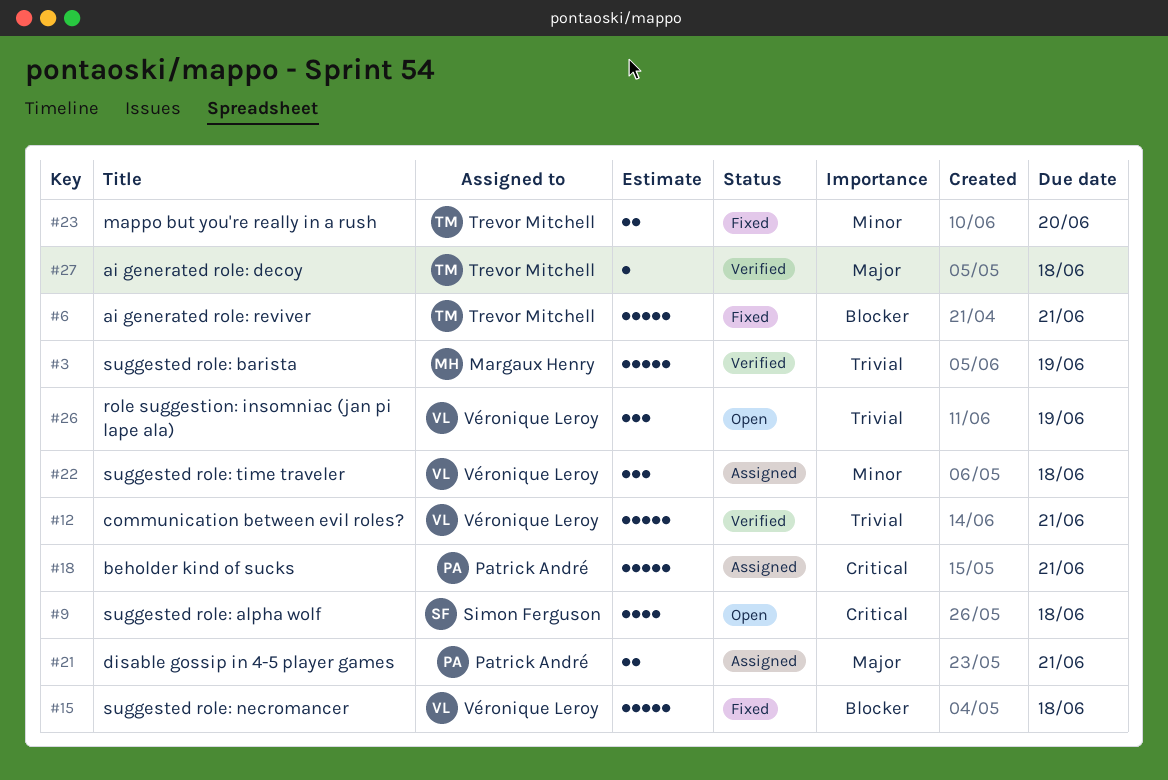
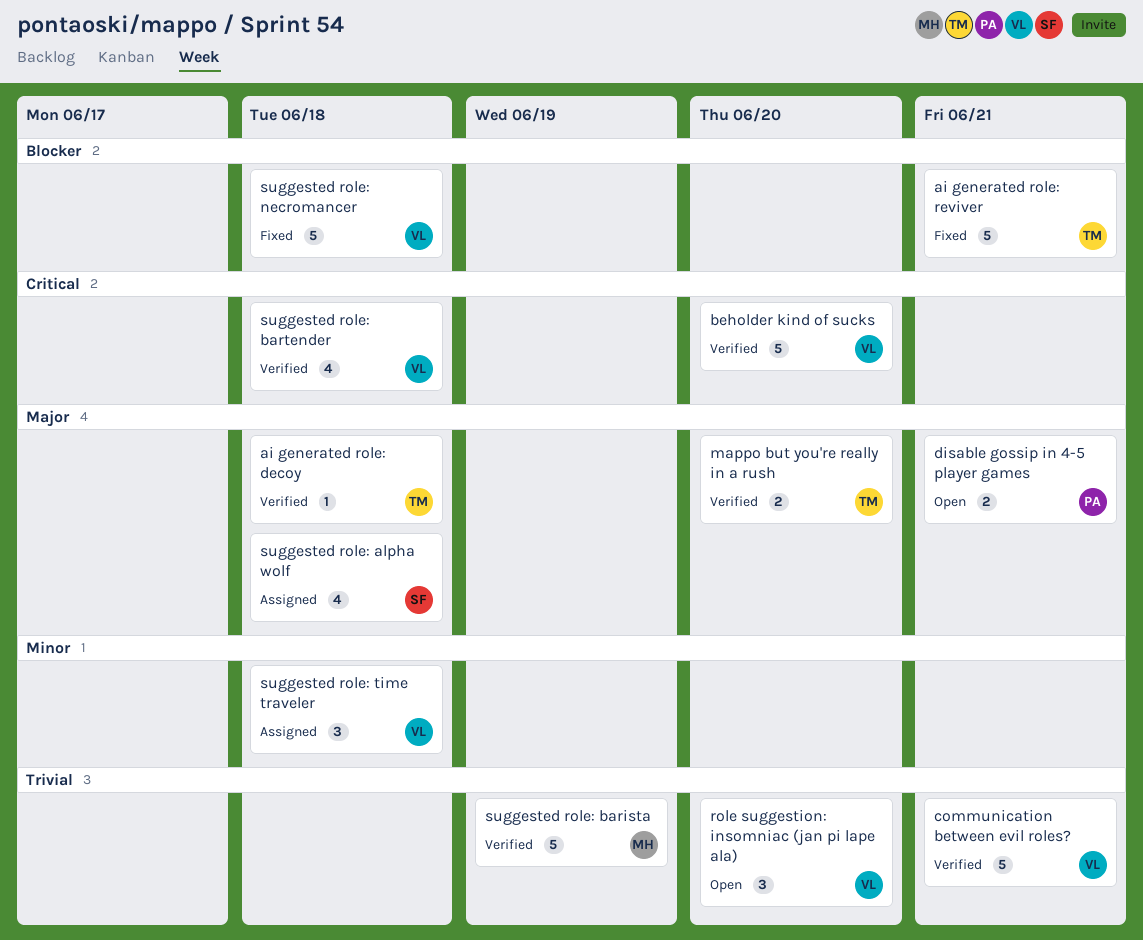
beholder kind of sucks, status: Assigned -> Verified
beholder kind of sucks, owner: Patrick André -> Véronique Leroy
beholder kind of sucks, due: Jun 21 -> Jun 20
disable gossip in 4-5 player games, status: Assigned -> Open
mappo but you're really in a rush, status: Fixed -> Verified
mappo but you're really in a rush, priority: Minor -> Major
role suggestion: insomniac (jan pi lape ala), due: Jun 19 -> Jun 20
suggested role: alpha wolf, status: Open -> Assigned
suggested role: alpha wolf, priority: Critical -> Major
suggested role: bartender: none -> present

